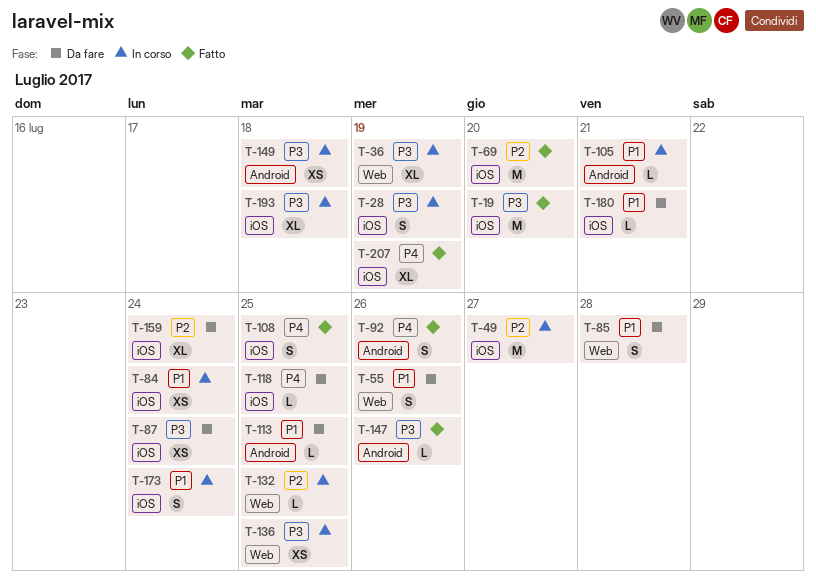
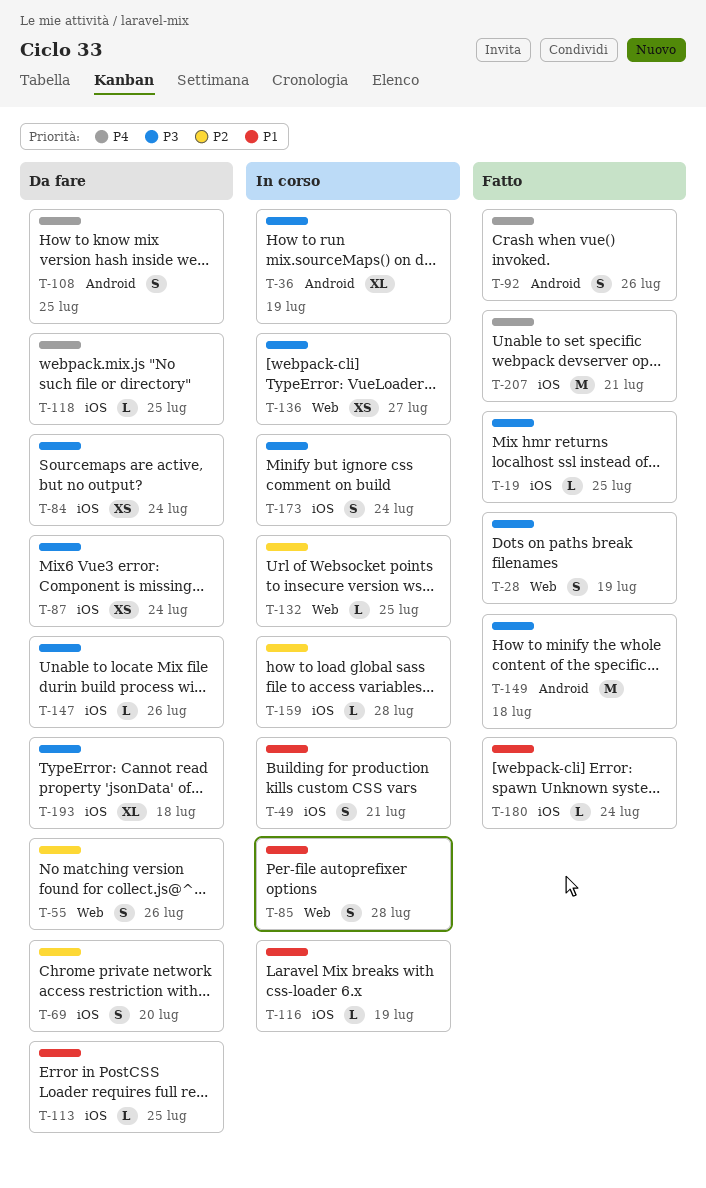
T-19, estimate: M -> L
T-19, due: Jul 20 -> Jul 25
T-28, status: In corso -> Fatto
T-28, label: iOS -> Web
T-36, label: Web -> Android
T-49, priority: P2 -> P1
T-49, estimate: M -> S
T-49, due: Jul 27 -> Jul 21
T-55, priority: P1 -> P2
T-69, status: Fatto -> Da fare
T-69, estimate: M -> S
T-84, status: In corso -> Da fare
T-84, priority: P1 -> P3
T-85, status: Da fare -> In corso
T-105: present -> none
T-108, status: Fatto -> Da fare
T-108, label: iOS -> Android
T-113, label: Android -> iOS
T-116: none -> present
T-136, due: Jul 25 -> Jul 27
T-147, status: Fatto -> Da fare
T-147, label: Android -> iOS
T-149, status: In corso -> Fatto
T-149, estimate: XS -> M
T-159, status: Da fare -> In corso
T-159, estimate: XL -> L
T-159, due: Jul 24 -> Jul 28
T-173, priority: P1 -> P3
T-180, status: Da fare -> Fatto
T-180, due: Jul 21 -> Jul 24
T-193, status: In corso -> Da fare
T-207, estimate: XL -> M
T-207, due: Jul 19 -> Jul 21

